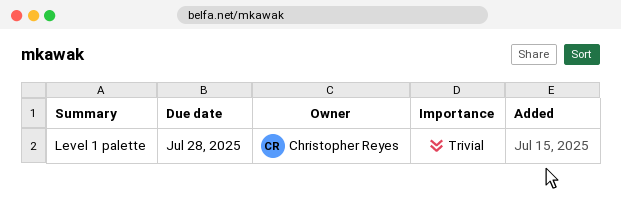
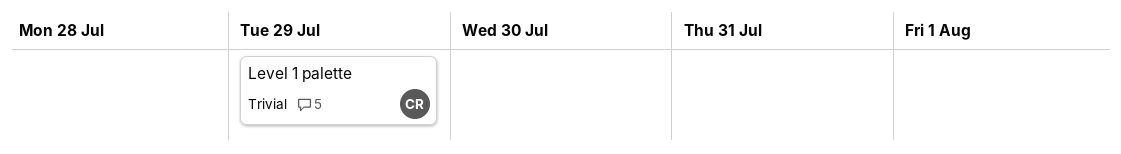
Level 1 palette, due: Jul 28 -> Jul 29

